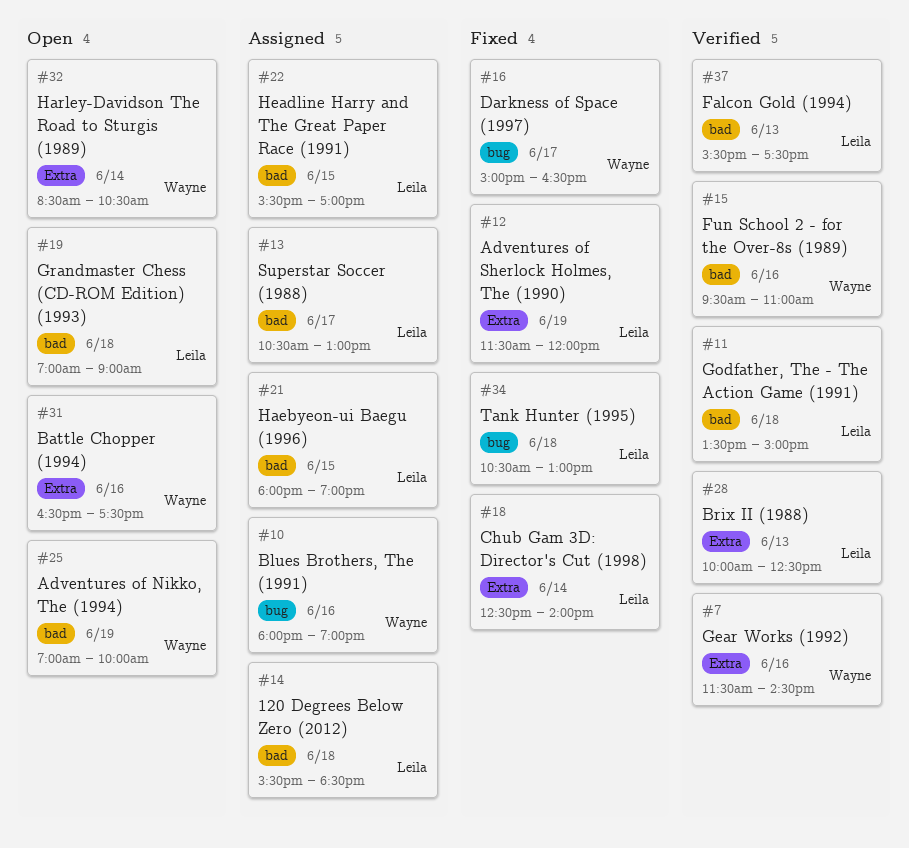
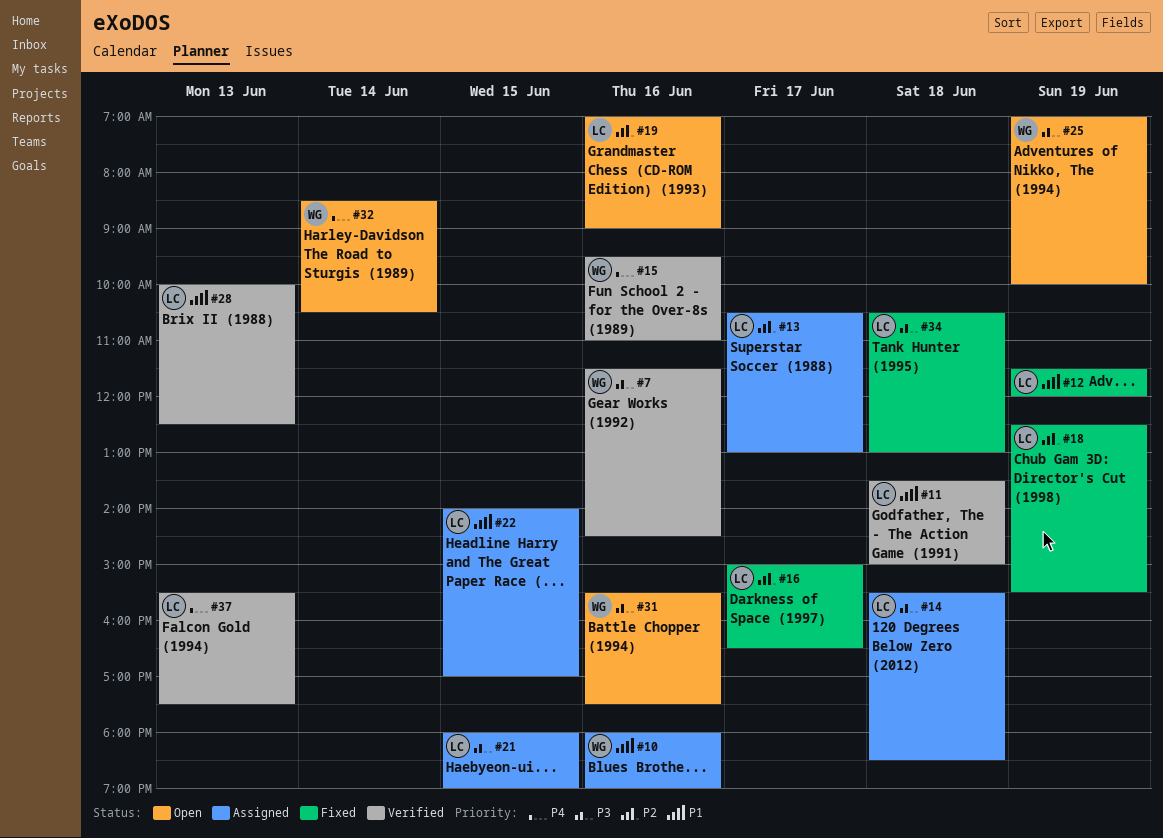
#16, owner: Wayne -> Leila
#18, day: Jun 14 -> Jun 19
#18, ends: 14:00 -> 15:30
#19, day: Jun 18 -> Jun 16
#22, begins: 15:30 -> 14:00
#31, begins: 16:30 -> 15:30

